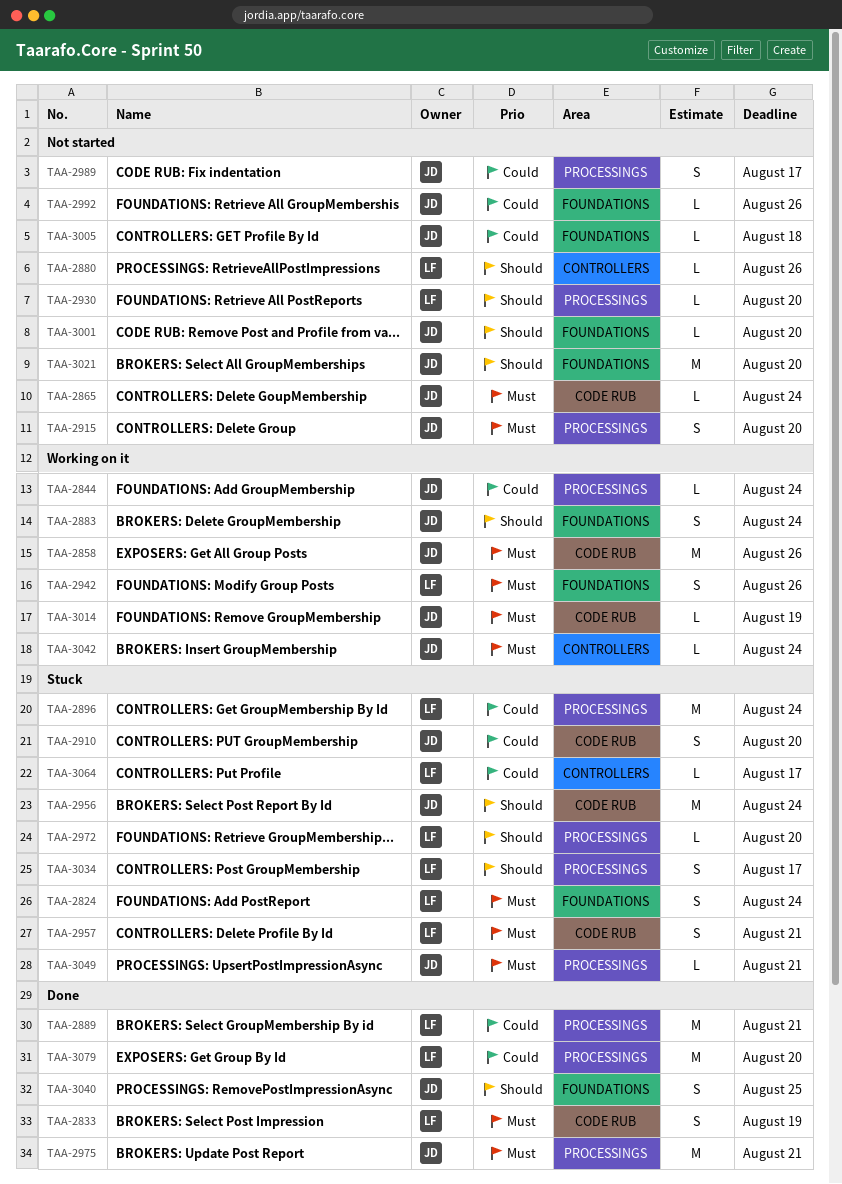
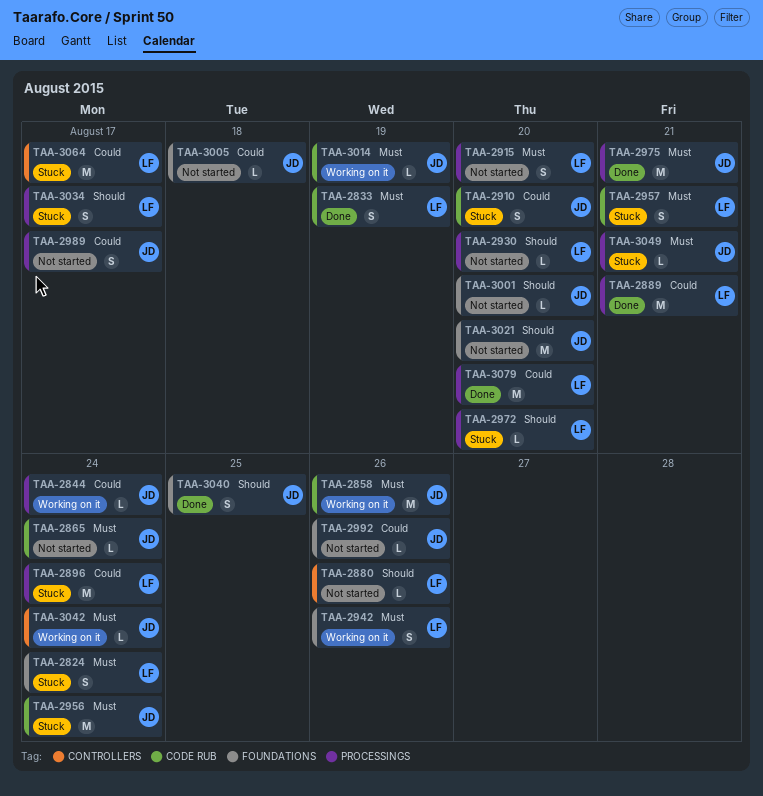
TAA-2883: present -> none
TAA-2915, owner: JD -> LF
TAA-2956, priority: Should -> Must
TAA-3064, estimate: L -> M

